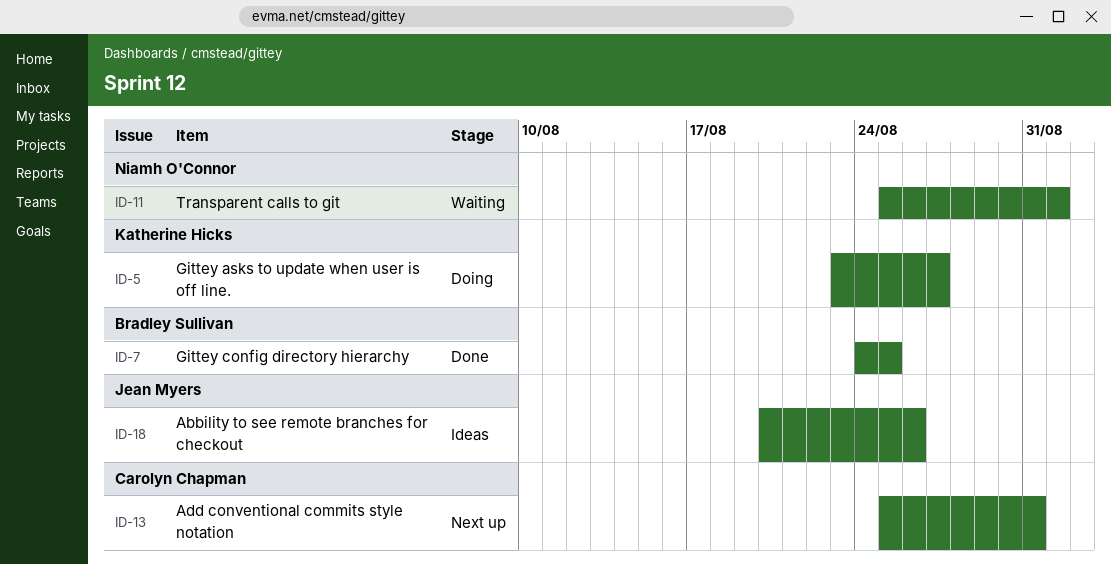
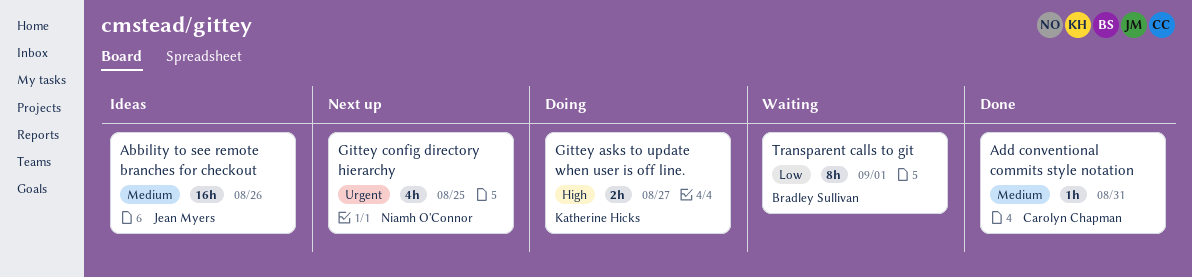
Add conventional commits style notation, status: Next up -> Done
Gittey config directory hierarchy, status: Done -> Next up
Gittey config directory hierarchy, owner: Bradley Sullivan -> Niamh O'Connor
Transparent calls to git, owner: Niamh O'Connor -> Bradley Sullivan

